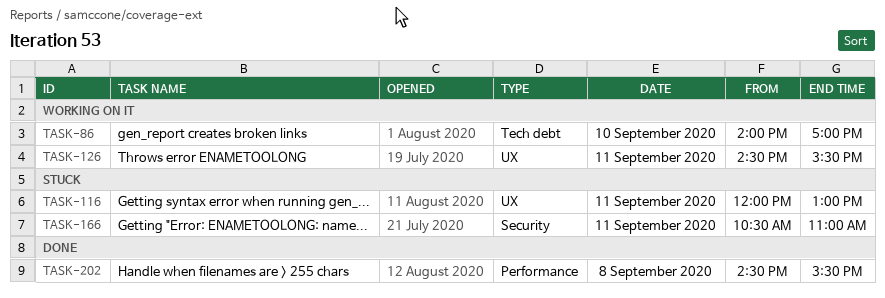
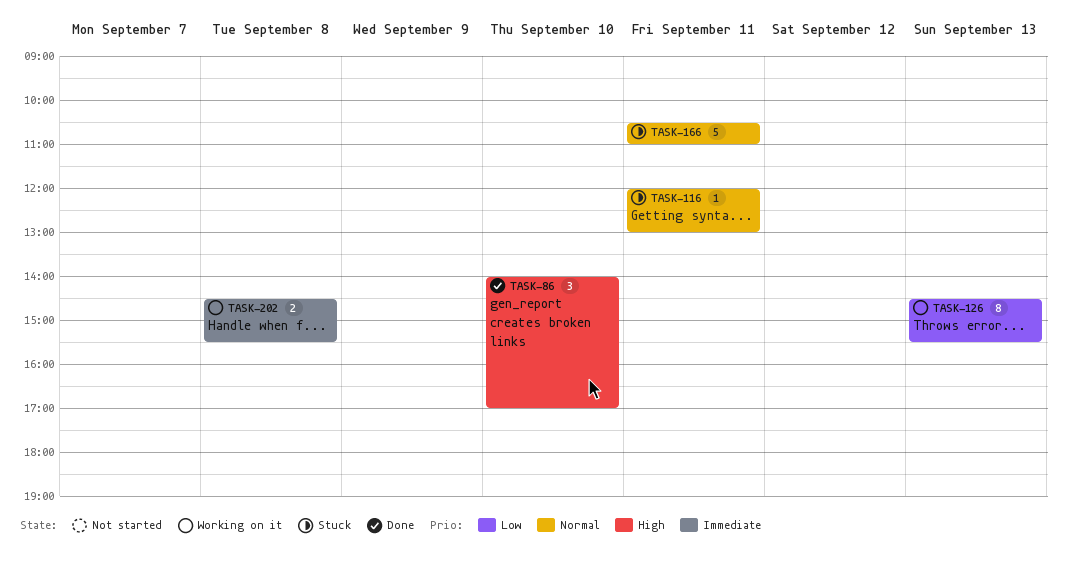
TASK-86, status: Working on it -> Done
TASK-126, day: Sep 11 -> Sep 13
TASK-202, status: Done -> Working on it

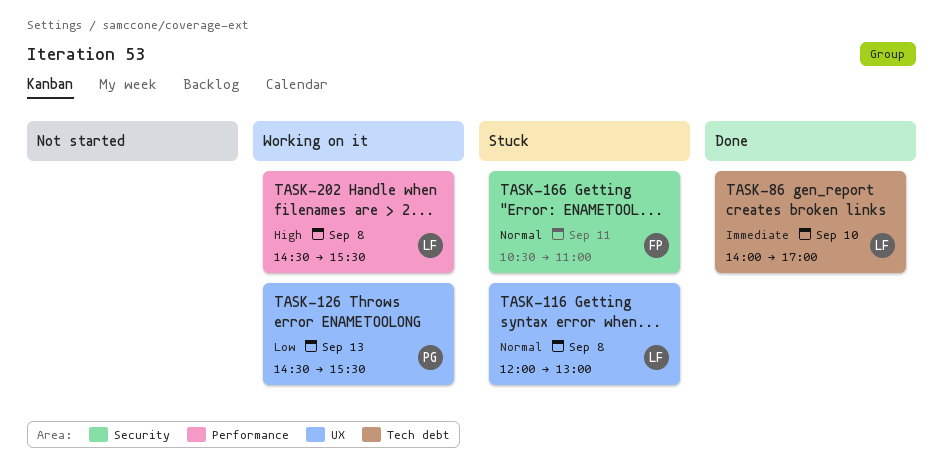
TASK-86, priority: High -> Immediate
TASK-116, day: Sep 11 -> Sep 8
TASK-202, priority: Immediate -> High

